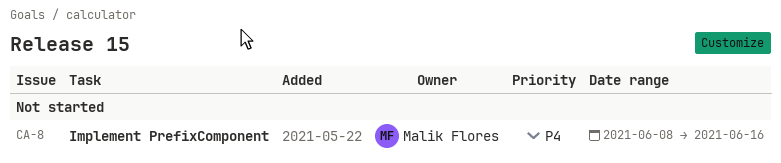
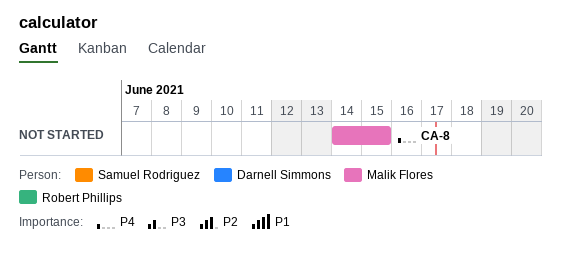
CA-8, start: Jun 8 -> Jun 14
CA-8, due: Jun 16 -> Jun 15

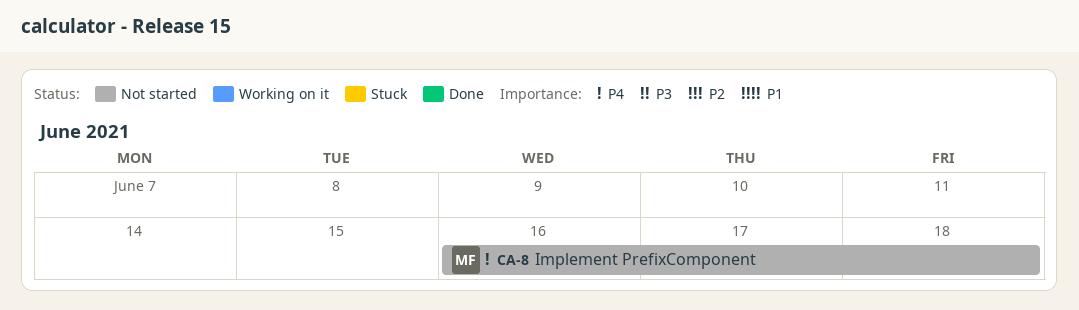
CA-8, start: Jun 14 -> Jun 16
CA-8, due: Jun 15 -> Jun 18

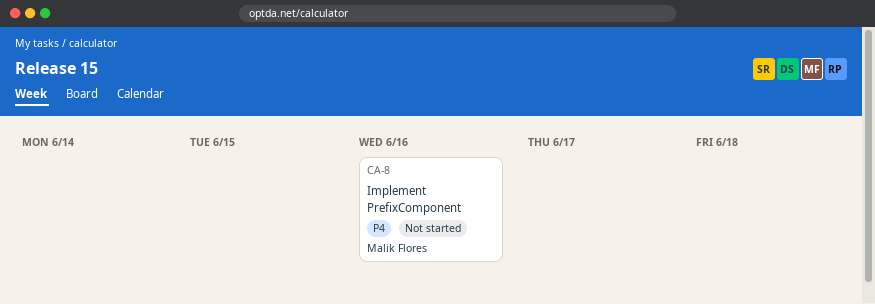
CA-8, due: Jun 18 -> Jun 16

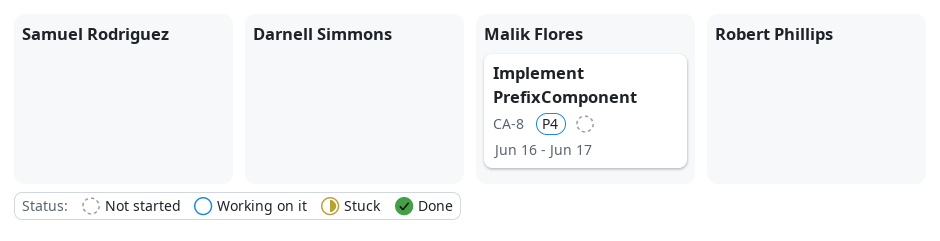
CA-8, due: Jun 16 -> Jun 17

